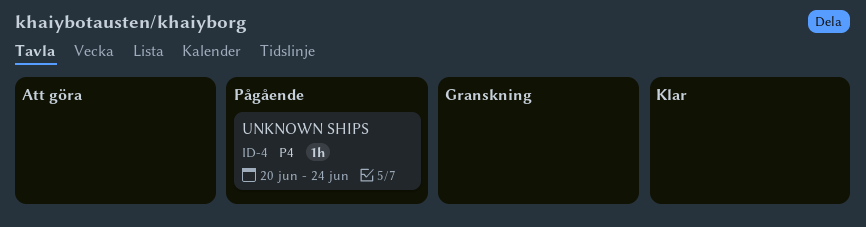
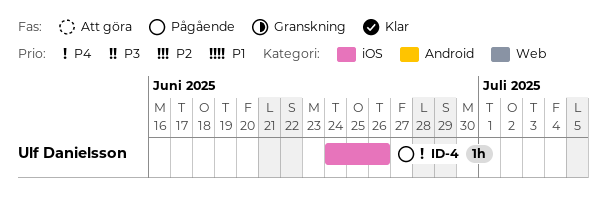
ID-4, start: Jun 20 -> Jun 24
ID-4, due: Jun 24 -> Jun 26

